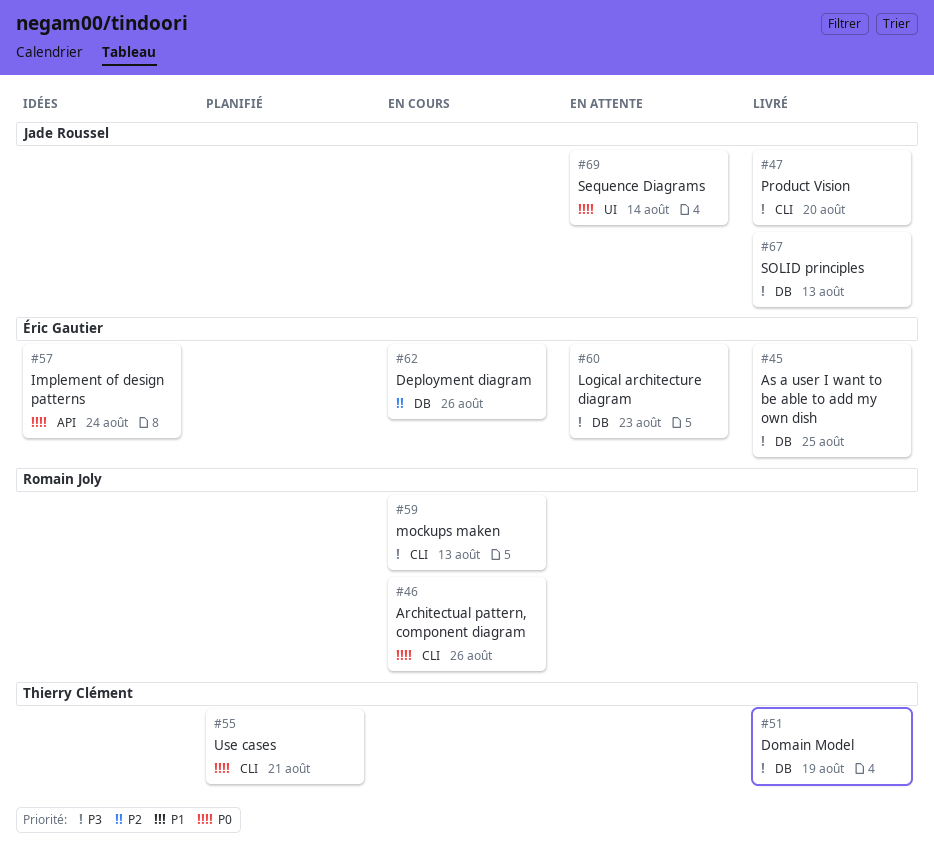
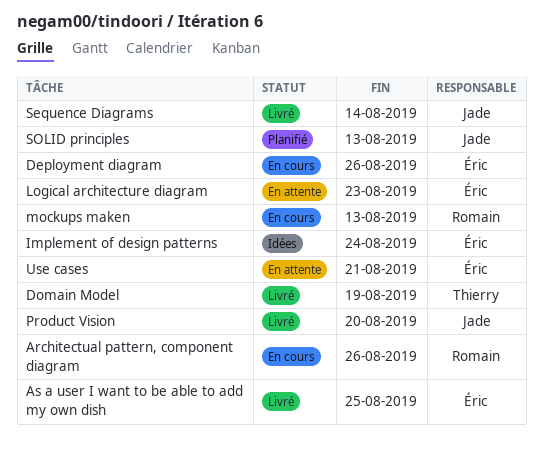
Sequence Diagrams, status: En attente -> Livré
SOLID principles, status: Livré -> Planifié
Use cases, status: Planifié -> En attente
Use cases, owner: Thierry Clément -> Éric Gautier

